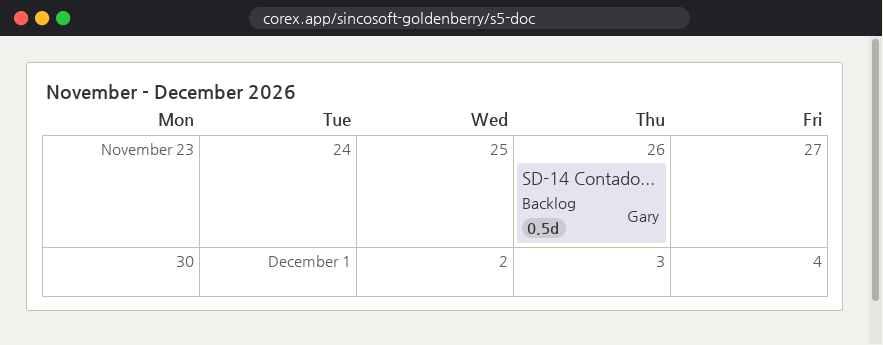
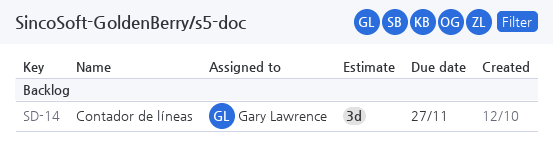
SD-14, estimate: 0.5d -> 3d
SD-14, due: Nov 26 -> Nov 27

